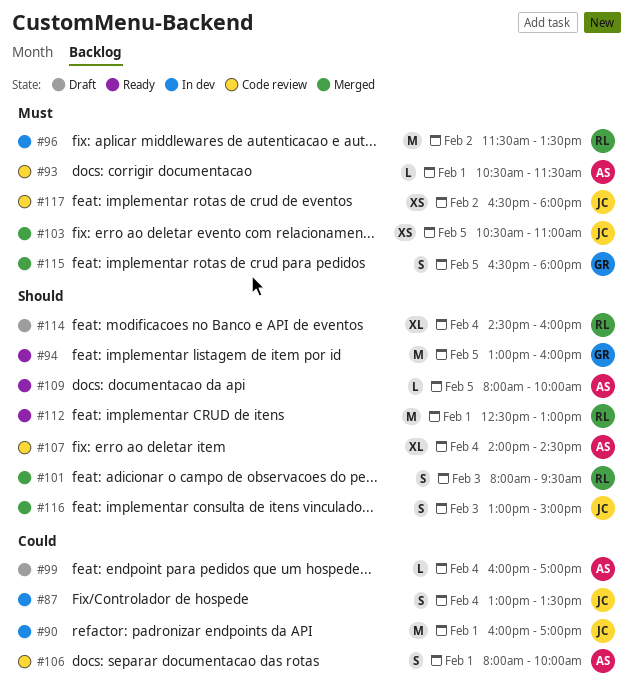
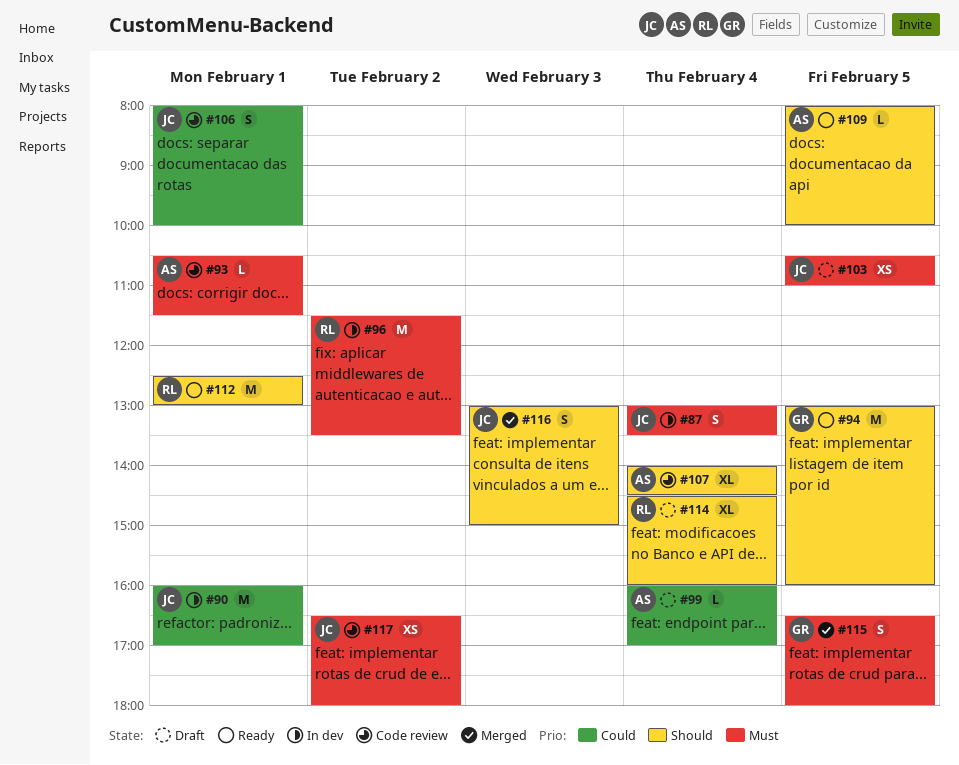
#87, priority: Could -> Must
#101: present -> none
#103, status: Merged -> Draft
#106, owner: AS -> JC

